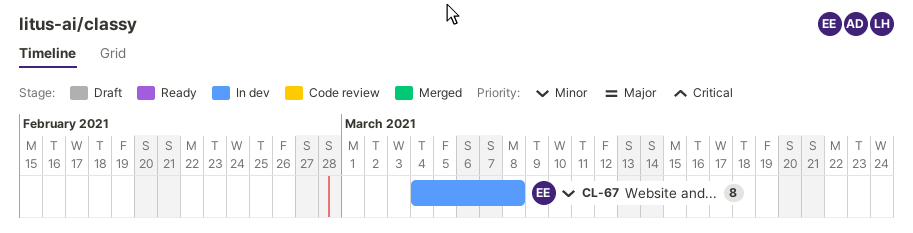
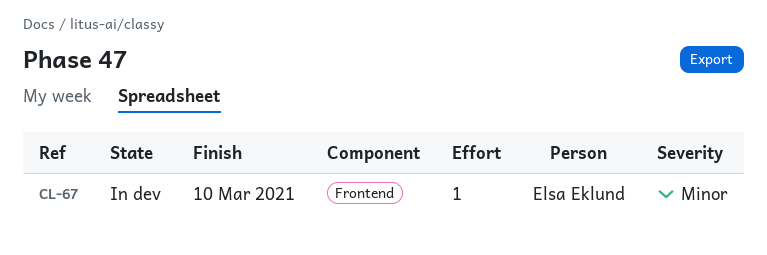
CL-67, estimate: 8 -> 1
CL-67, due: Mar 8 -> Mar 10

